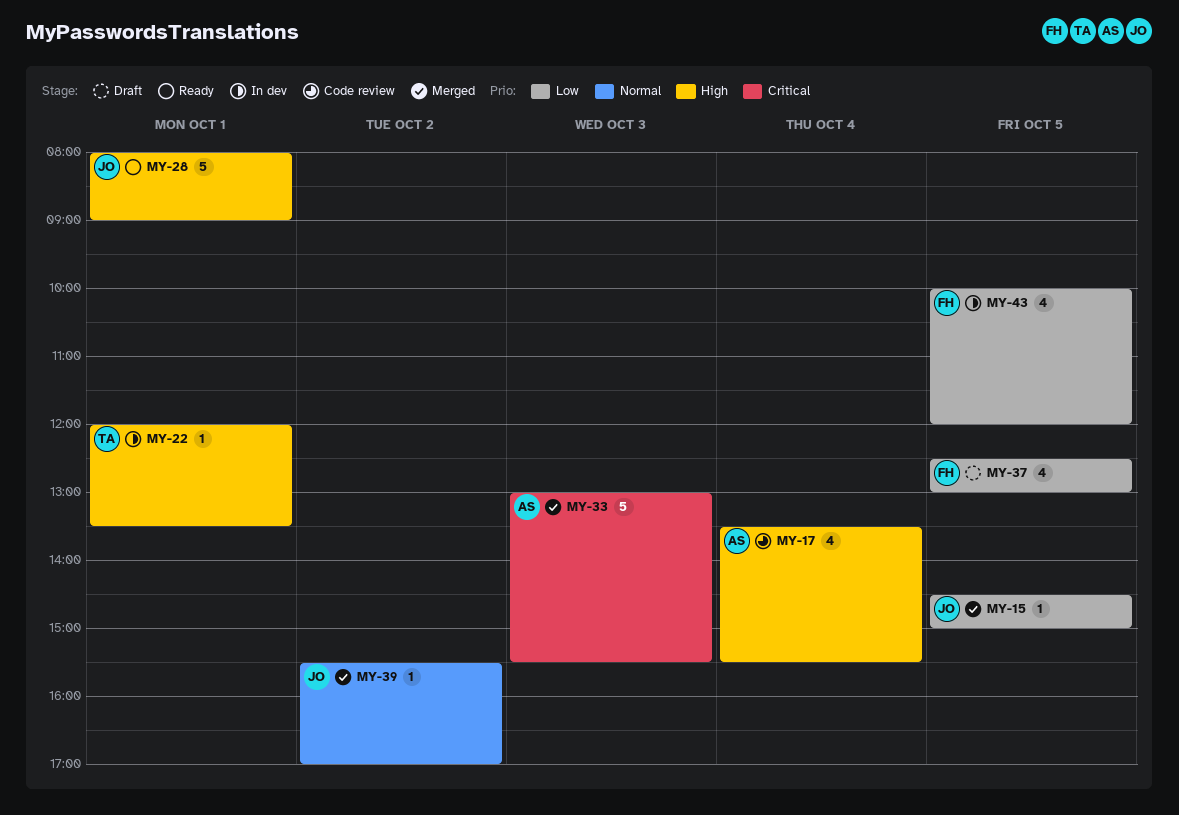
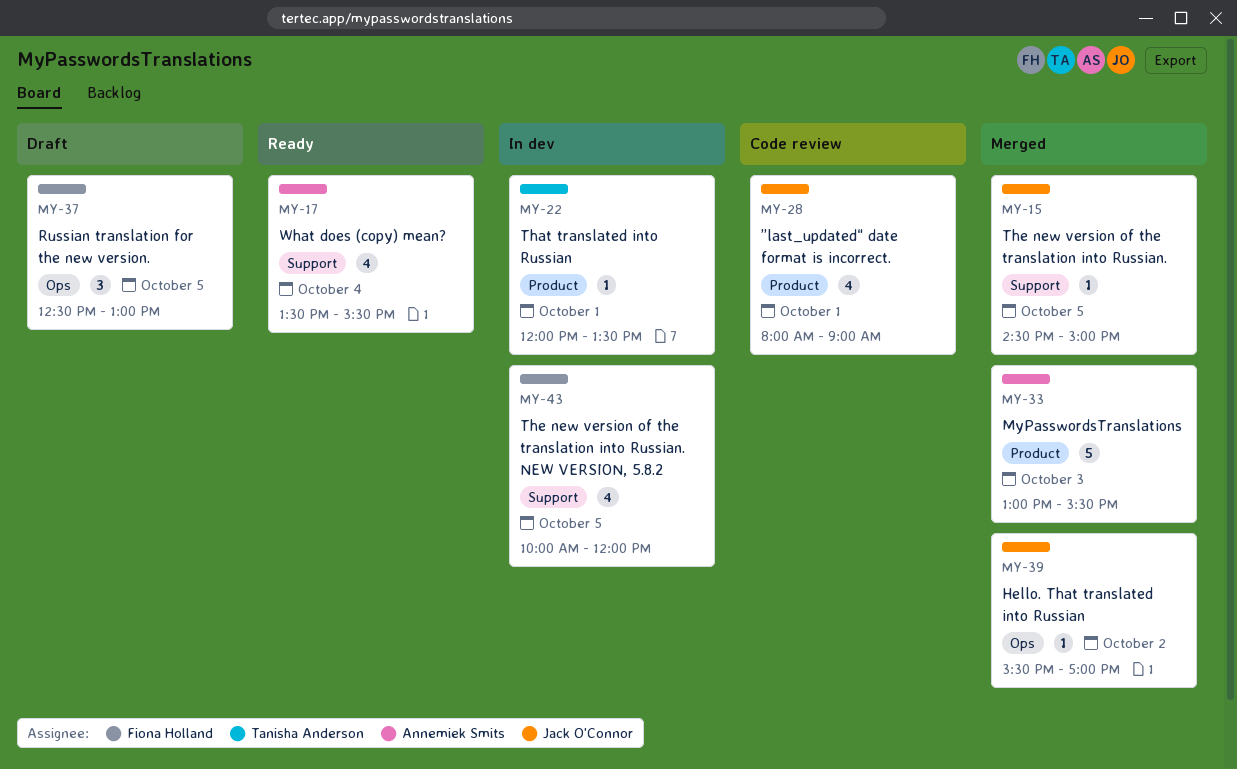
MY-17, status: Code review -> Ready
MY-28, status: Ready -> Code review
MY-28, estimate: 5 -> 4
MY-37, estimate: 4 -> 3

